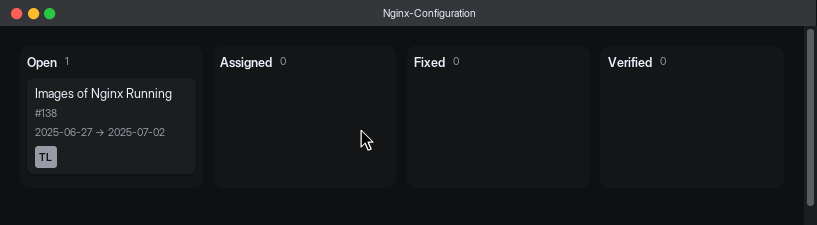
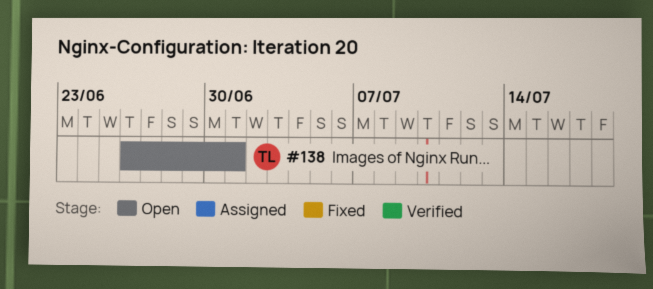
#138, start: Jun 27 -> Jun 26
#138, due: Jul 2 -> Jul 1

